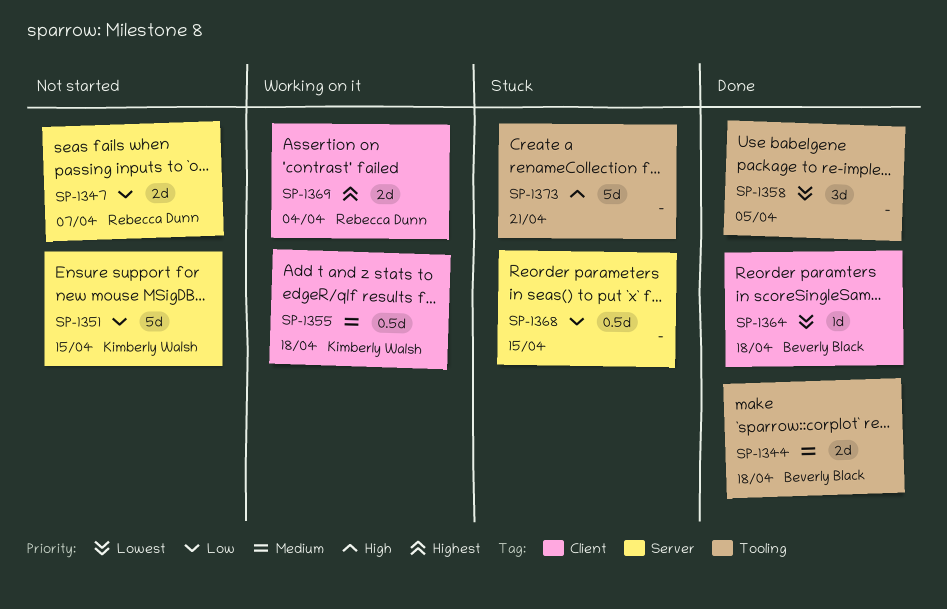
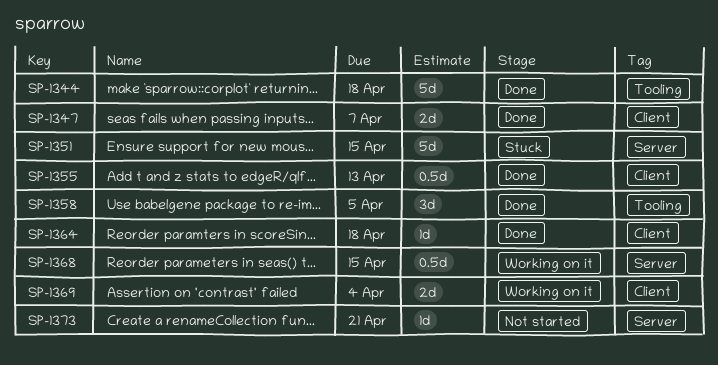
SP-1344, estimate: 2d -> 5d
SP-1347, status: Not started -> Done
SP-1347, label: Server -> Client
SP-1351, status: Not started -> Stuck
SP-1355, status: Working on it -> Done
SP-1355, due: Apr 18 -> Apr 13
SP-1368, status: Stuck -> Working on it
SP-1373, status: Stuck -> Not started
SP-1373, label: Tooling -> Server
SP-1373, estimate: 5d -> 1d

